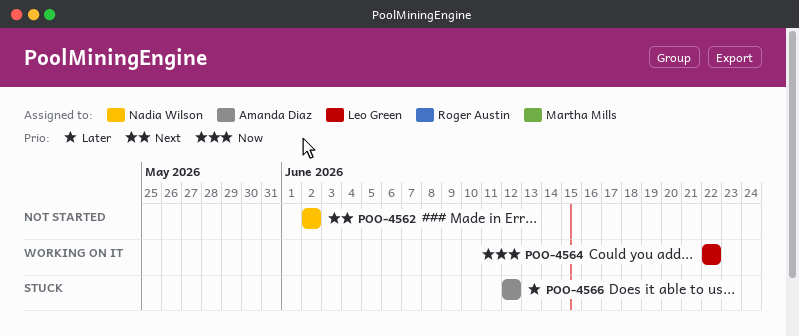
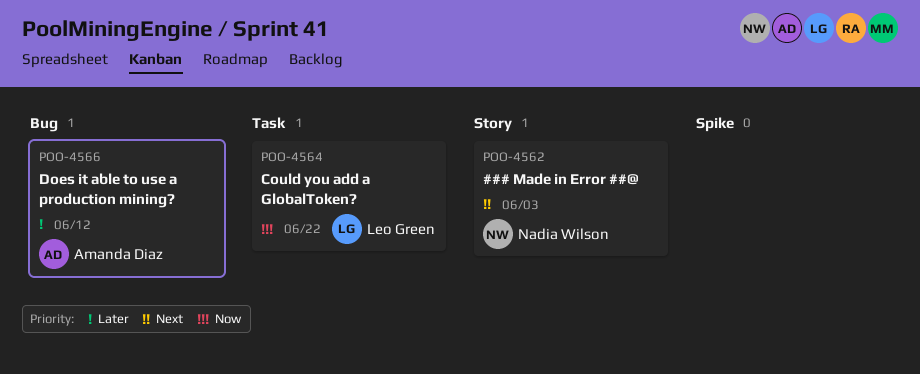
POO-4562, due: Jun 2 -> Jun 3

